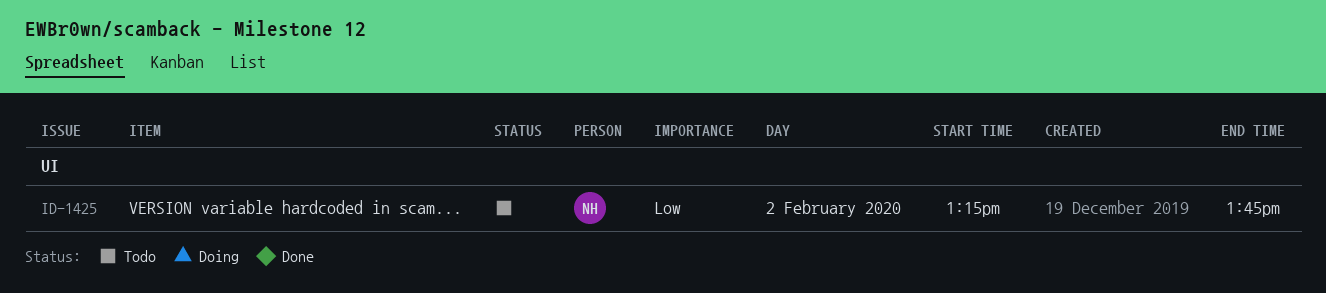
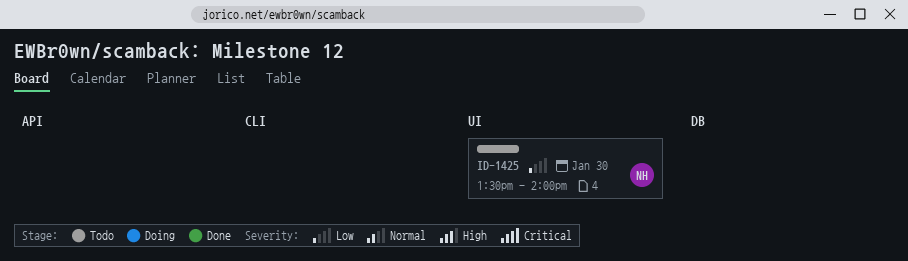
ID-1425, day: Feb 2 -> Jan 30
ID-1425, begins: 13:15 -> 13:30
ID-1425, ends: 13:45 -> 14:00

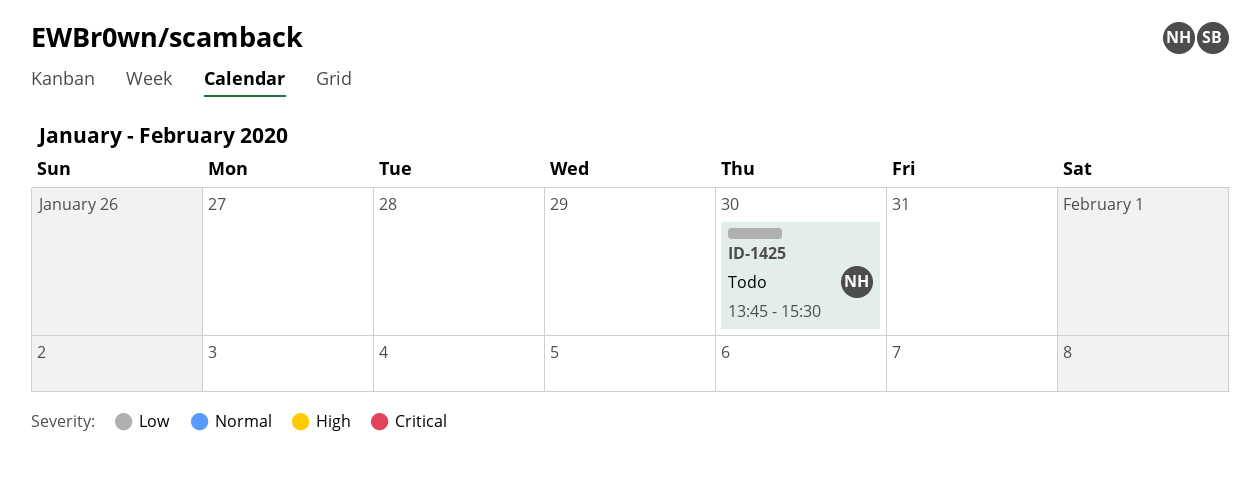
ID-1425, begins: 13:30 -> 13:45
ID-1425, ends: 14:00 -> 15:30

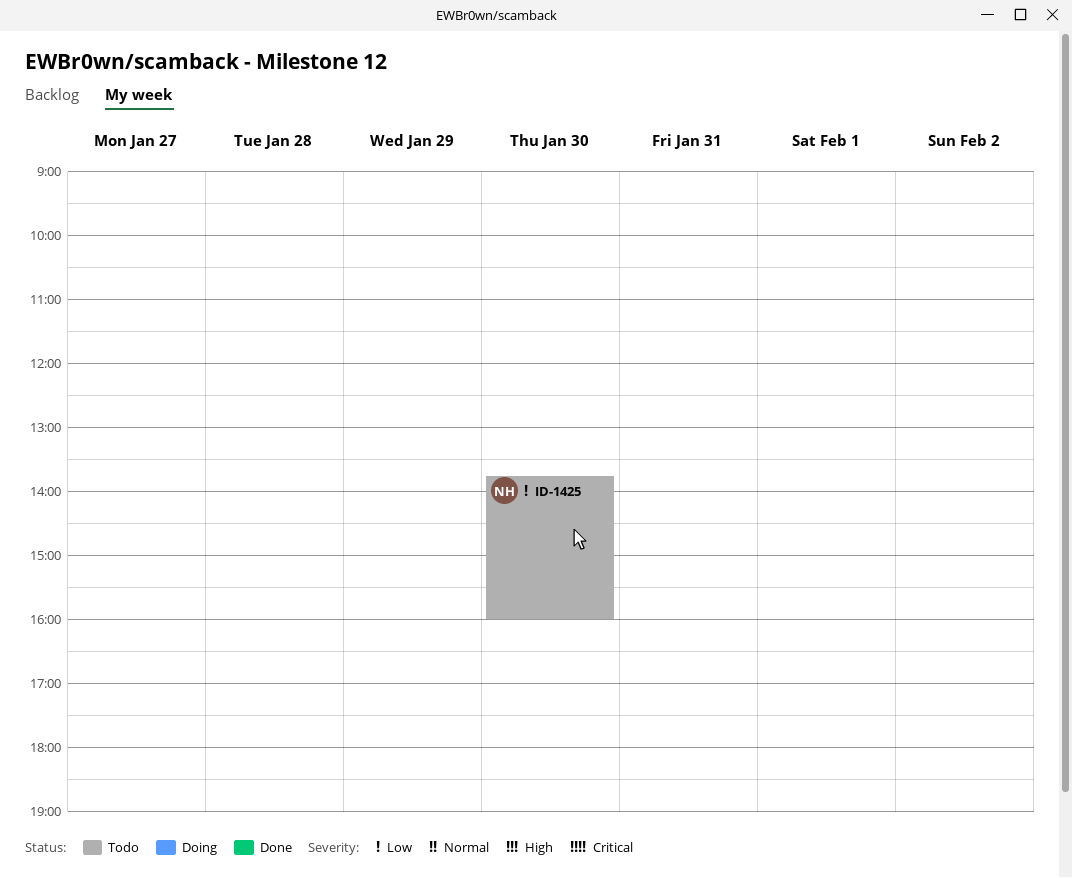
ID-1425, ends: 15:30 -> 16:00

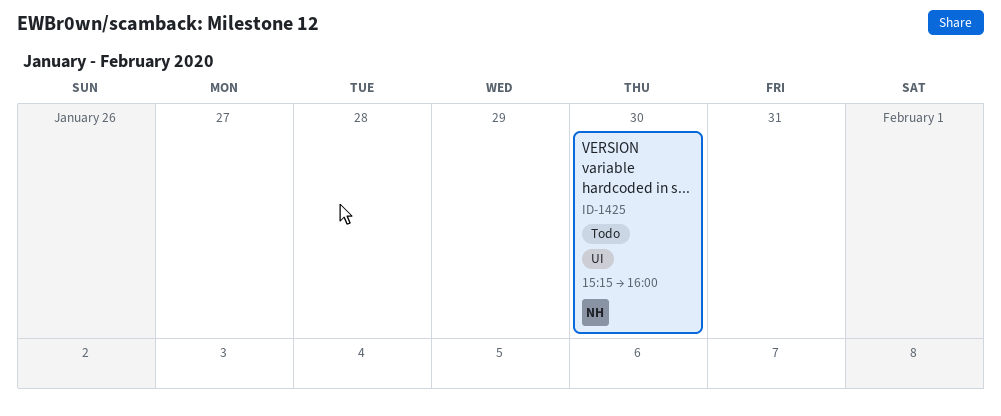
ID-1425, begins: 13:45 -> 15:15

